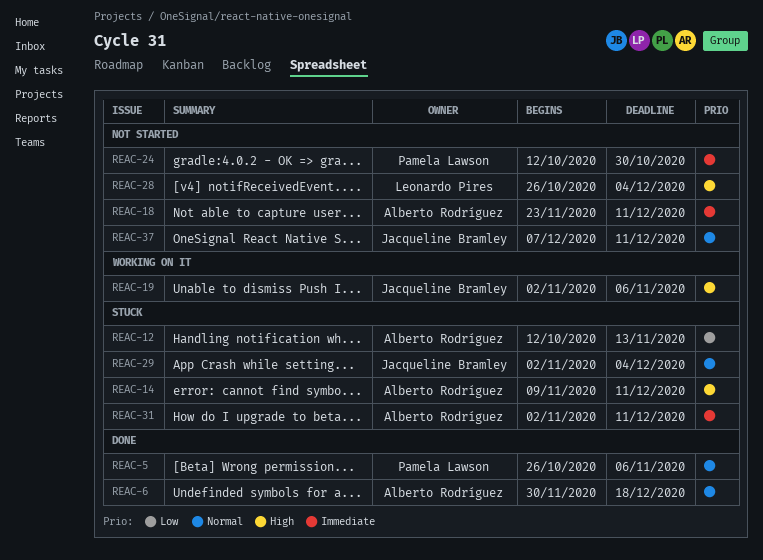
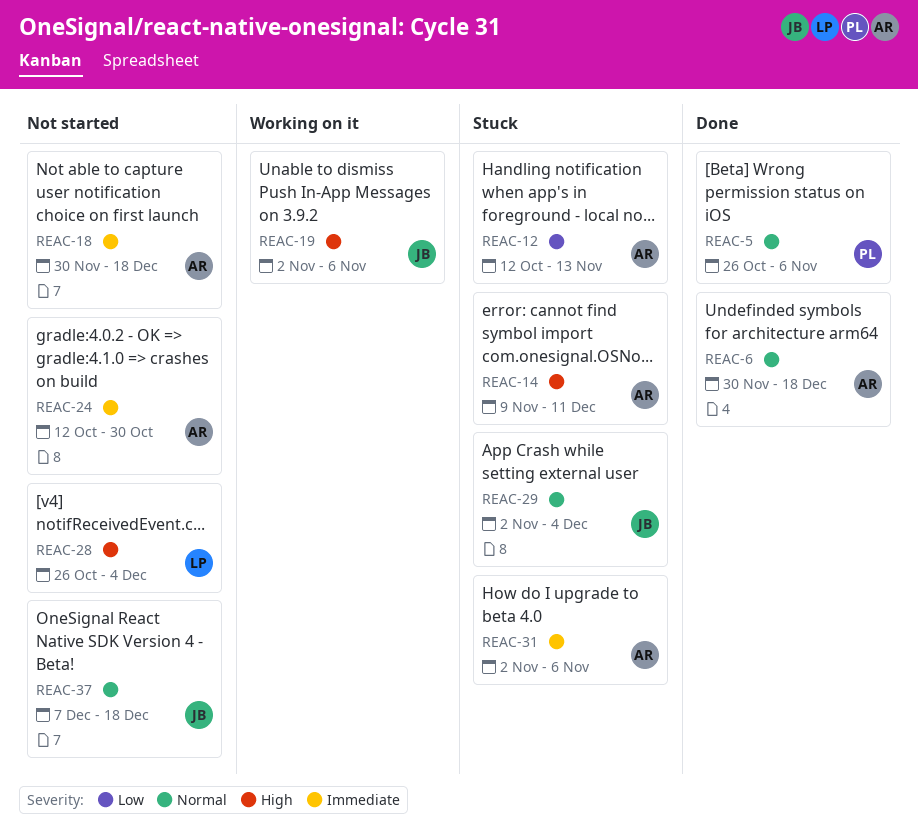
REAC-18, start: Nov 23 -> Nov 30
REAC-18, due: Dec 11 -> Dec 18
REAC-24, owner: Pamela Lawson -> Alberto Rodríguez
REAC-31, due: Dec 11 -> Nov 6
REAC-37, due: Dec 11 -> Dec 18

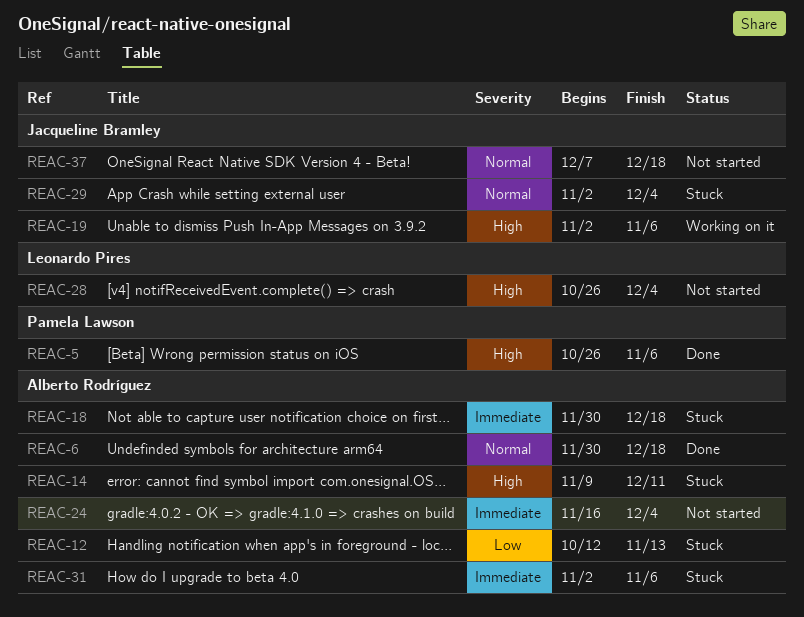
REAC-5, priority: Normal -> High
REAC-18, status: Not started -> Stuck
REAC-24, start: Oct 12 -> Nov 16
REAC-24, due: Oct 30 -> Dec 4

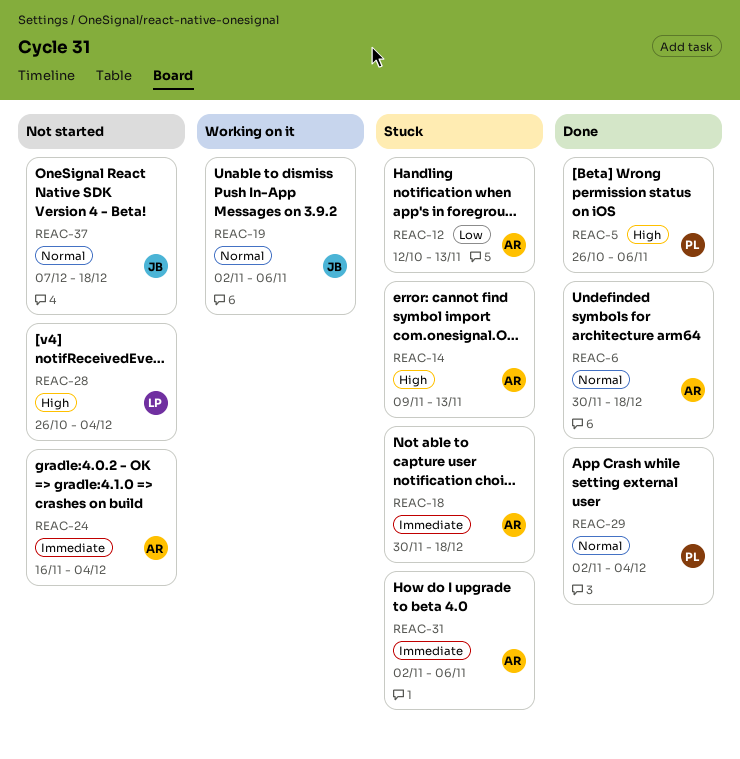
REAC-14, due: Dec 11 -> Nov 13
REAC-19, priority: High -> Normal
REAC-29, status: Stuck -> Done
REAC-29, owner: Jacqueline Bramley -> Pamela Lawson

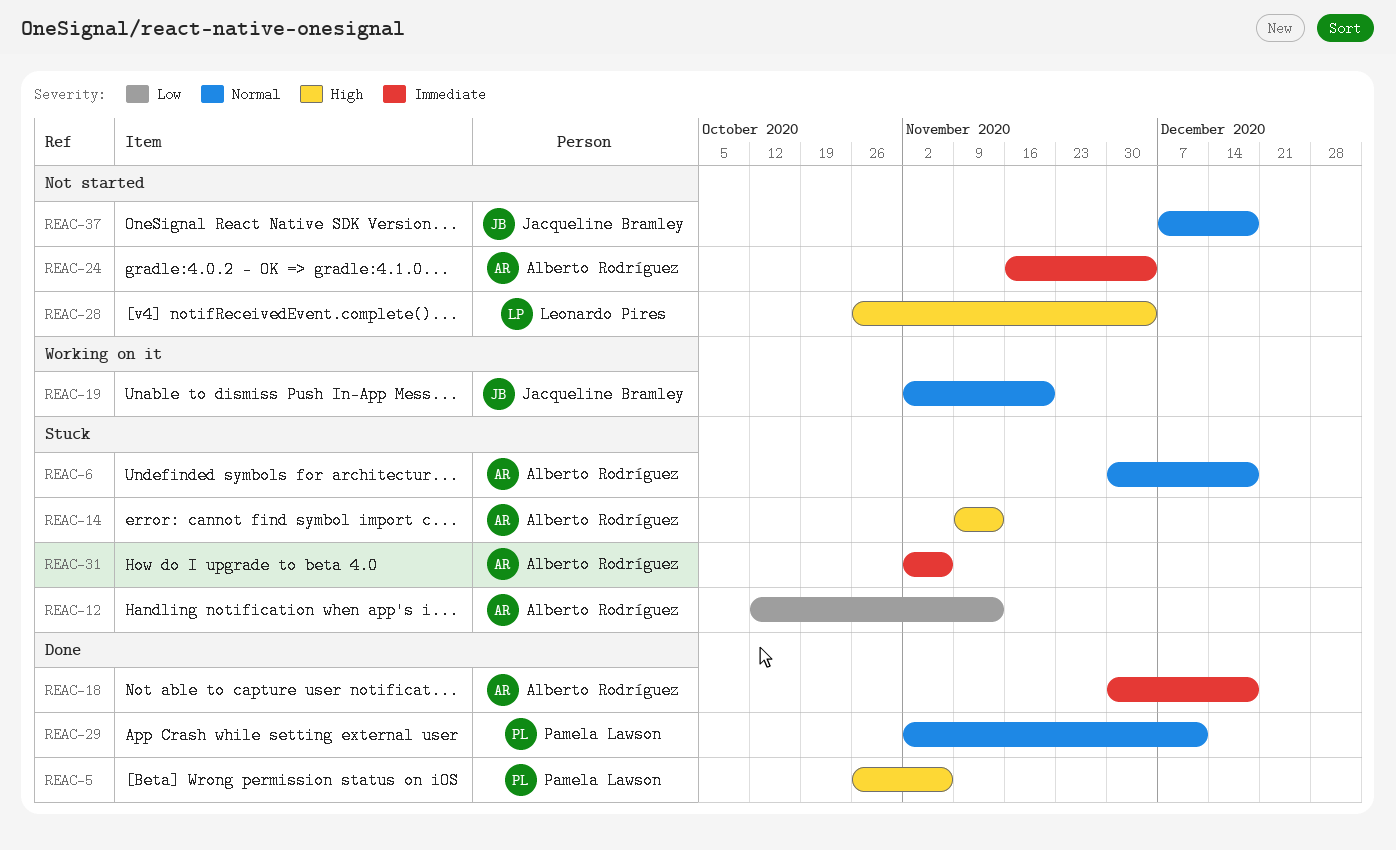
REAC-6, status: Done -> Stuck
REAC-18, status: Stuck -> Done
REAC-19, due: Nov 6 -> Nov 20
REAC-29, due: Dec 4 -> Dec 11

